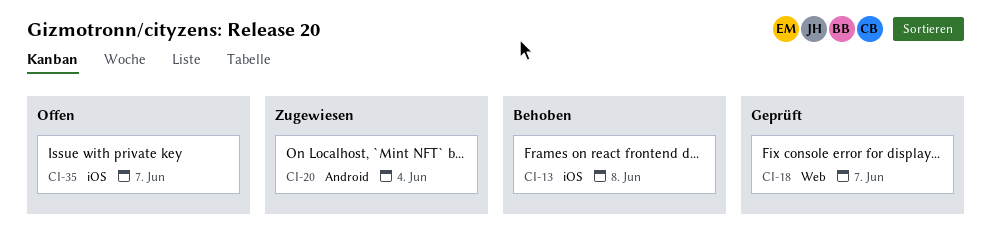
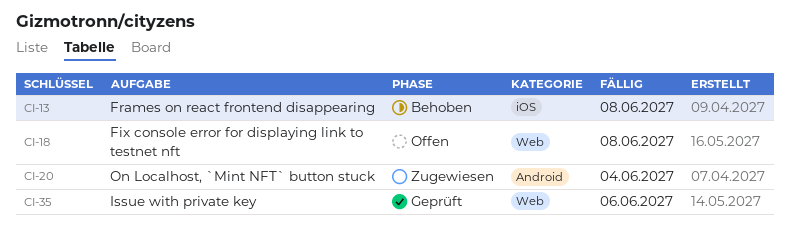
CI-18, status: Geprüft -> Offen
CI-18, due: Jun 7 -> Jun 8
CI-35, status: Offen -> Geprüft
CI-35, label: iOS -> Web
CI-35, due: Jun 7 -> Jun 6

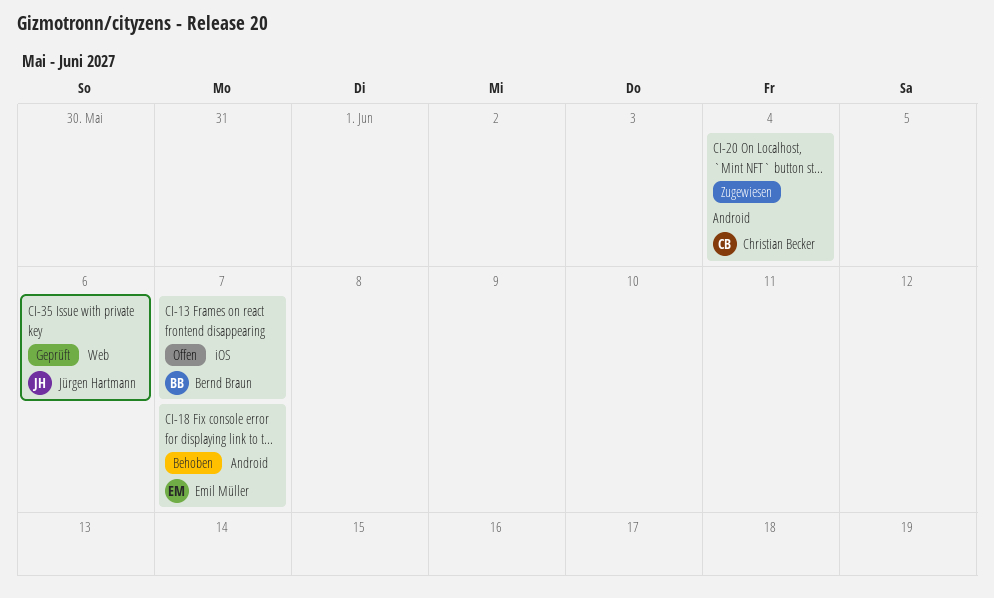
CI-13, status: Behoben -> Offen
CI-13, due: Jun 8 -> Jun 7
CI-18, status: Offen -> Behoben
CI-18, label: Web -> Android
CI-18, due: Jun 8 -> Jun 7

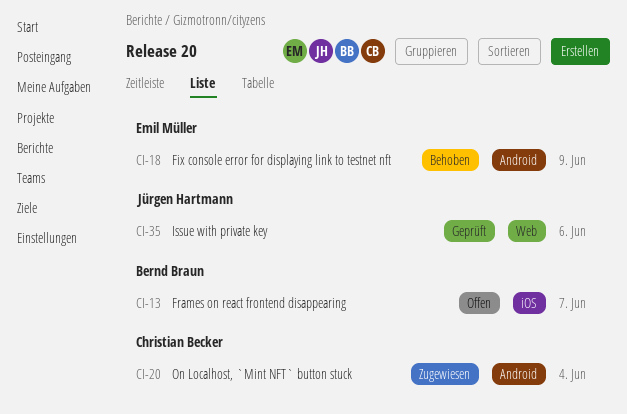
CI-18, due: Jun 7 -> Jun 9

